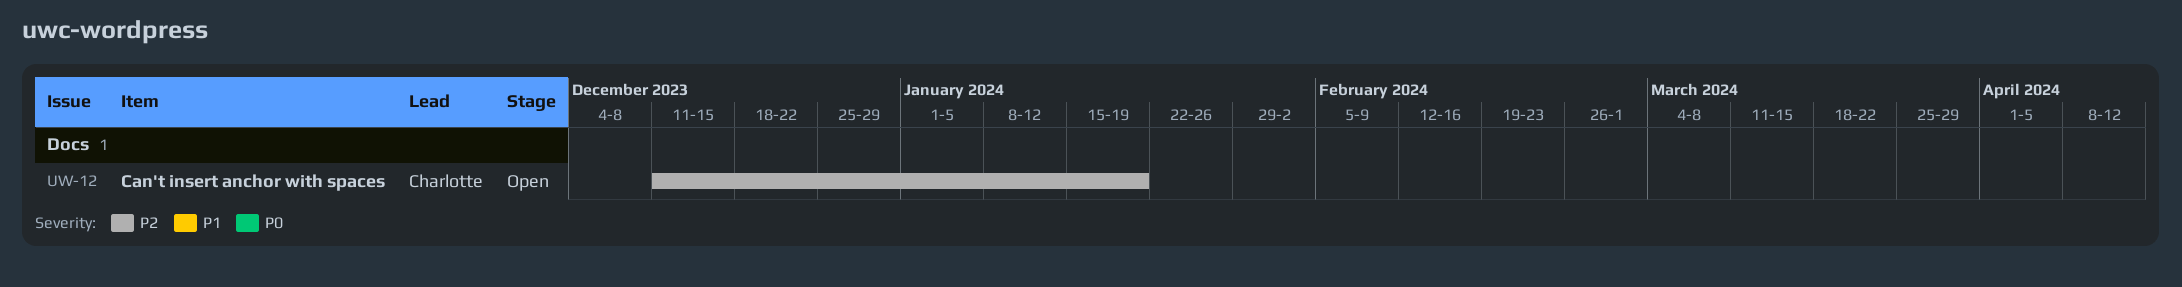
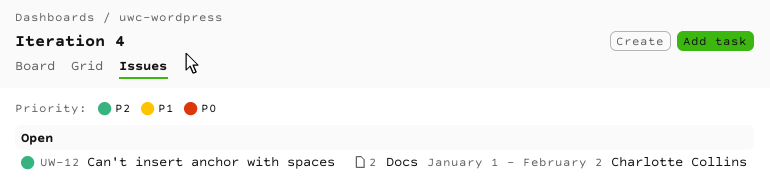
UW-12, start: Dec 11 -> Jan 1
UW-12, due: Jan 19 -> Feb 2

